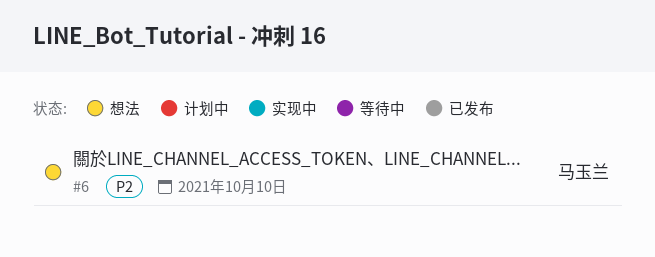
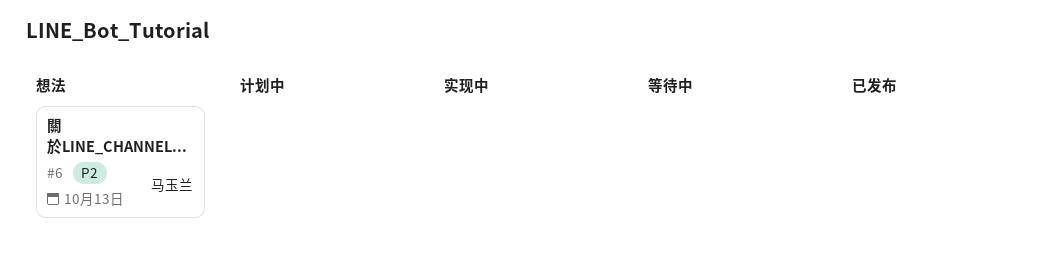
#6, due: Oct 10 -> Oct 13

